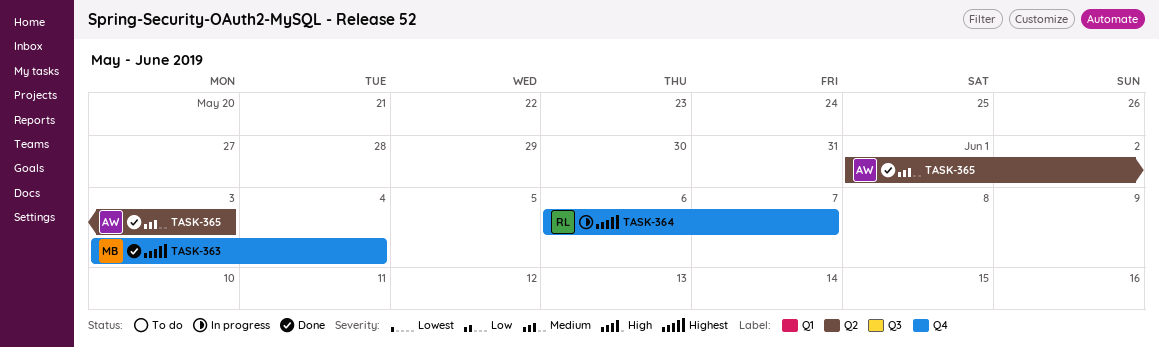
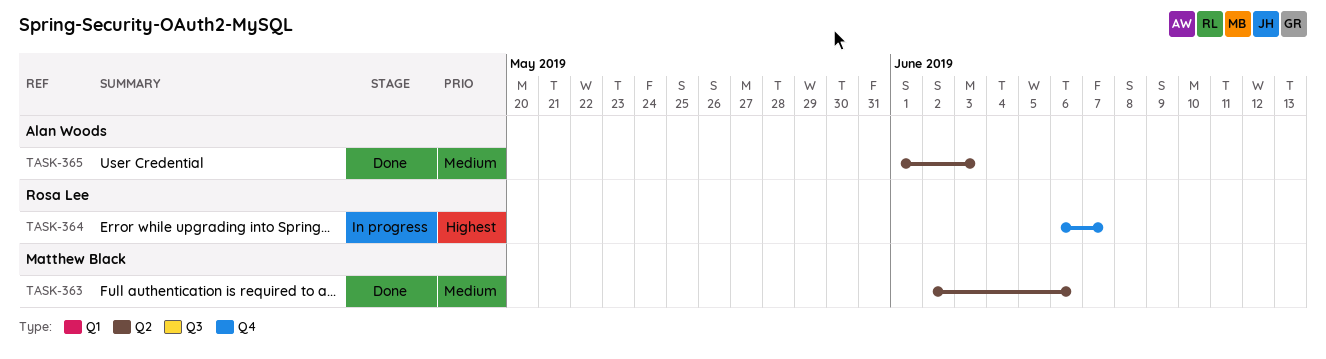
TASK-363, priority: Highest -> Medium
TASK-363, label: Q4 -> Q2
TASK-363, start: Jun 3 -> Jun 2
TASK-363, due: Jun 4 -> Jun 6

